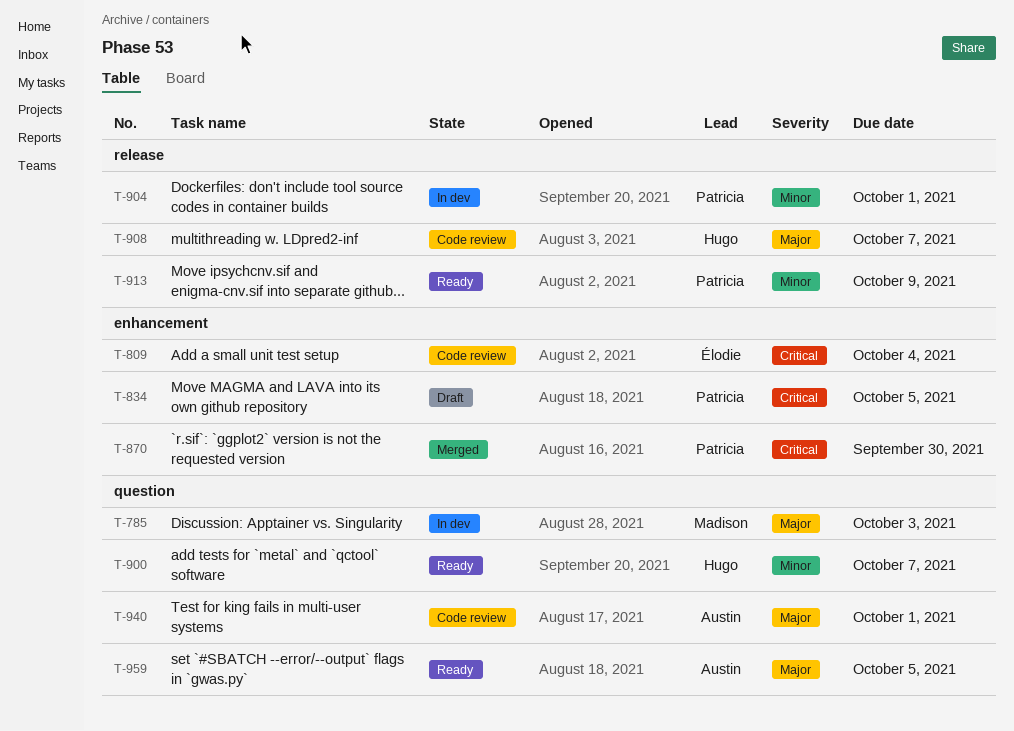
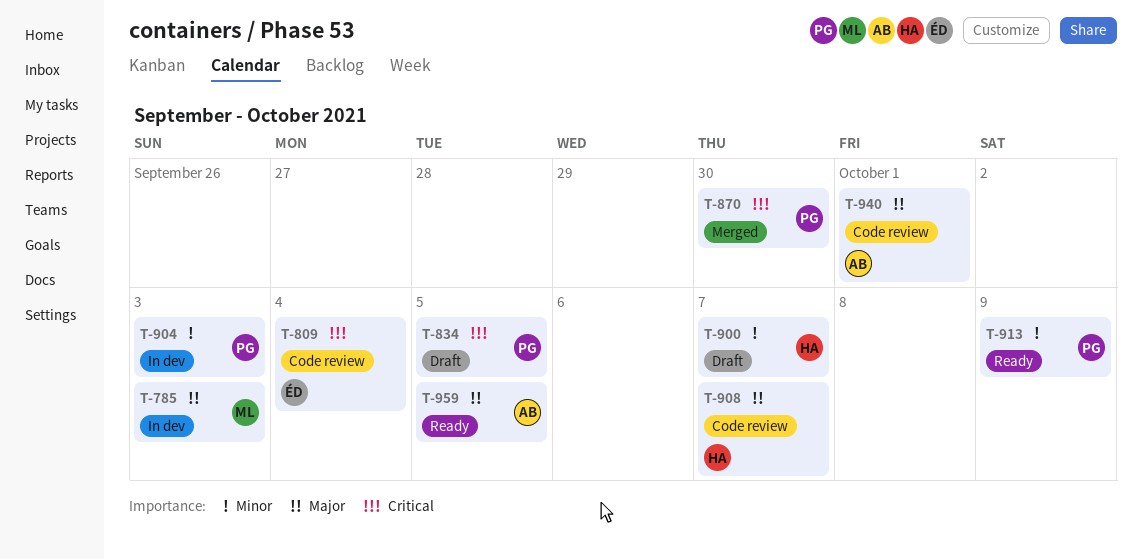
T-900, status: Ready -> Draft
T-904, due: Oct 1 -> Oct 3

